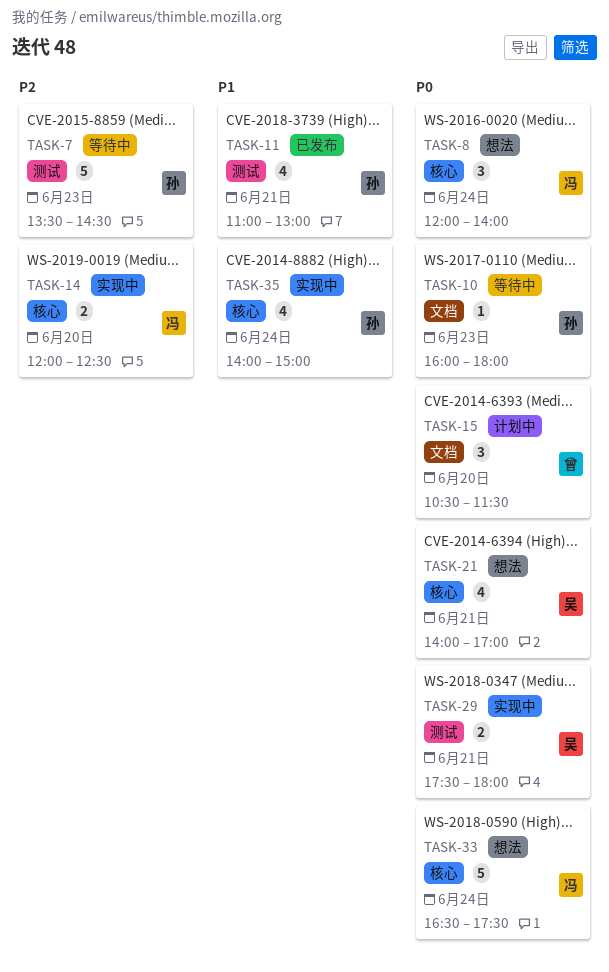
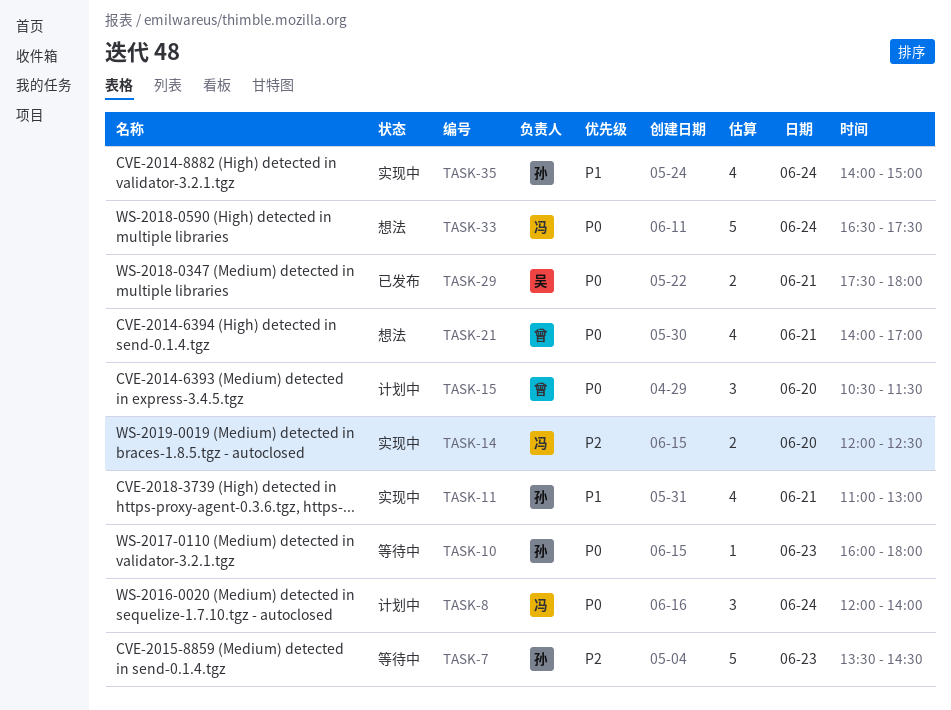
TASK-8, status: 想法 -> 计划中
TASK-11, status: 已发布 -> 实现中
TASK-21, owner: 吴 -> 曾
TASK-29, status: 实现中 -> 已发布

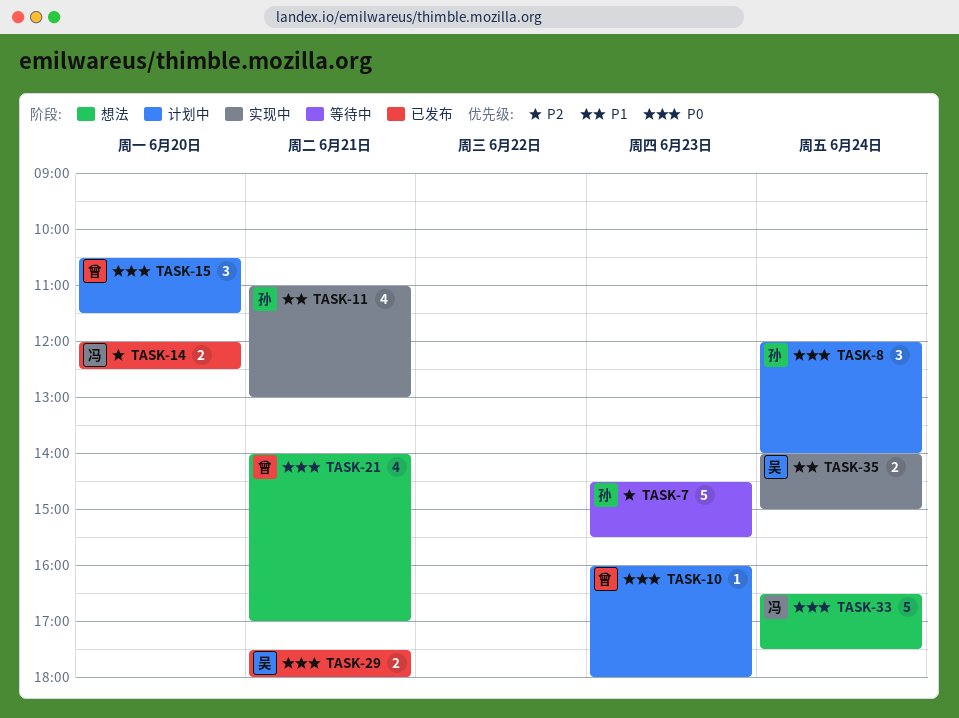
TASK-7, begins: 13:30 -> 14:30
TASK-7, ends: 14:30 -> 15:30
TASK-8, owner: 冯 -> 孙
TASK-10, status: 等待中 -> 计划中
TASK-10, owner: 孙 -> 曾
TASK-14, status: 实现中 -> 已发布
TASK-35, owner: 孙 -> 吴
TASK-35, estimate: 4 -> 2

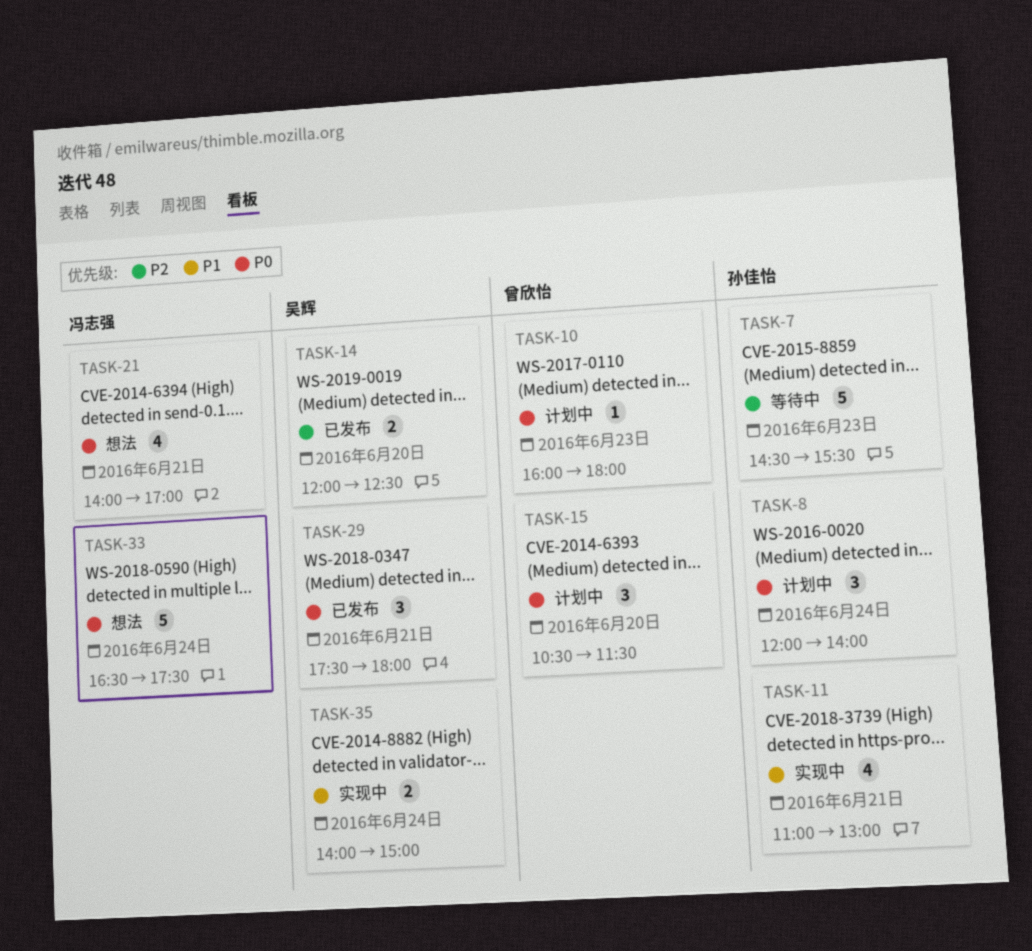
TASK-14, owner: 冯志强 -> 吴辉
TASK-21, owner: 曾欣怡 -> 冯志强
TASK-29, estimate: 2 -> 3

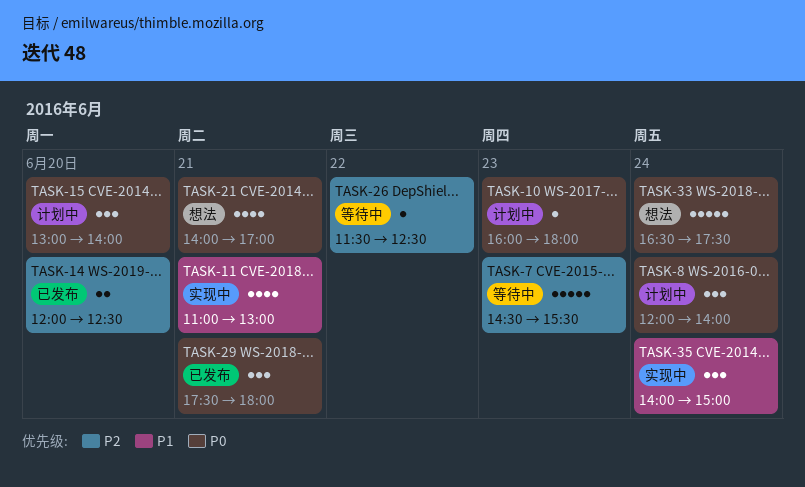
TASK-15, begins: 10:30 -> 13:00
TASK-15, ends: 11:30 -> 14:00
TASK-26: none -> present
TASK-35, estimate: 2 -> 3

